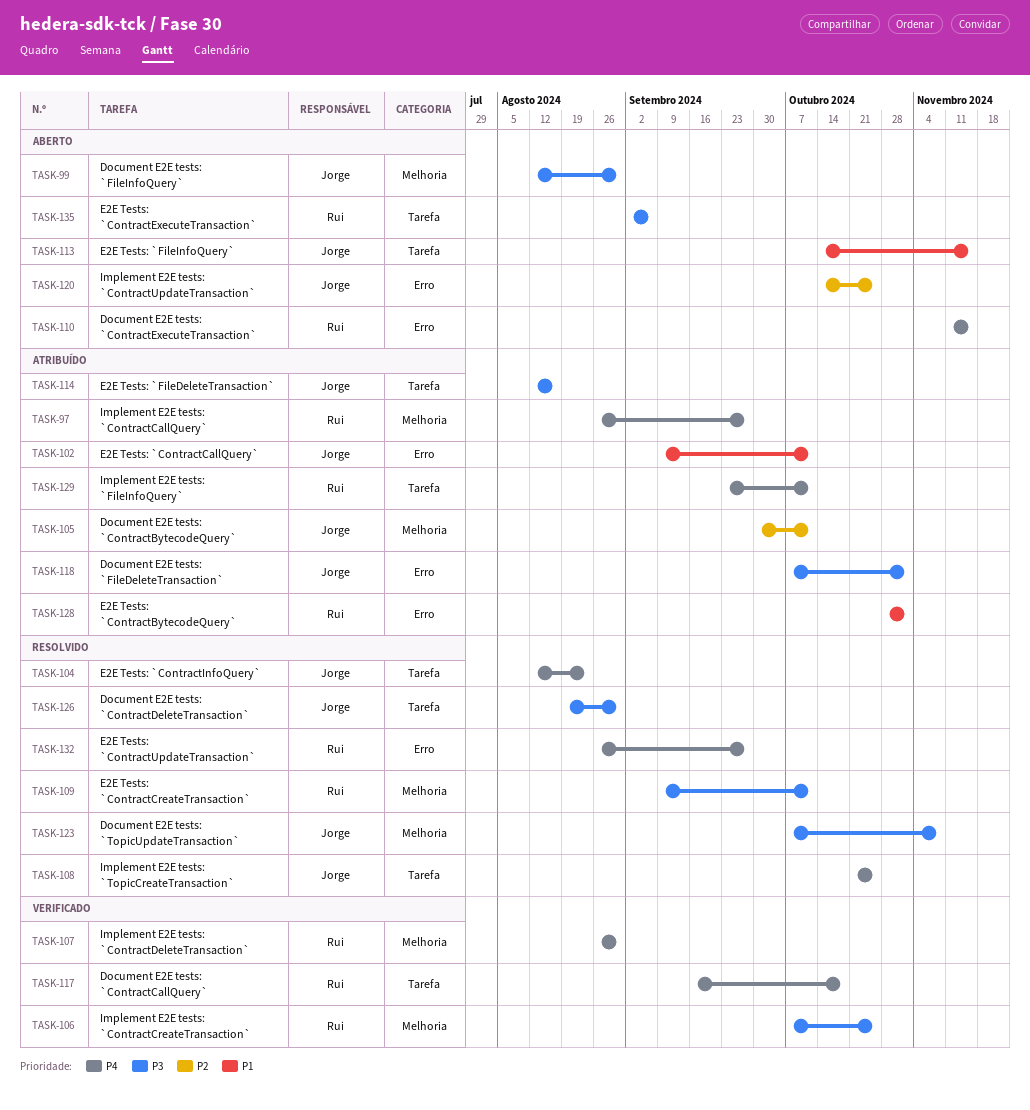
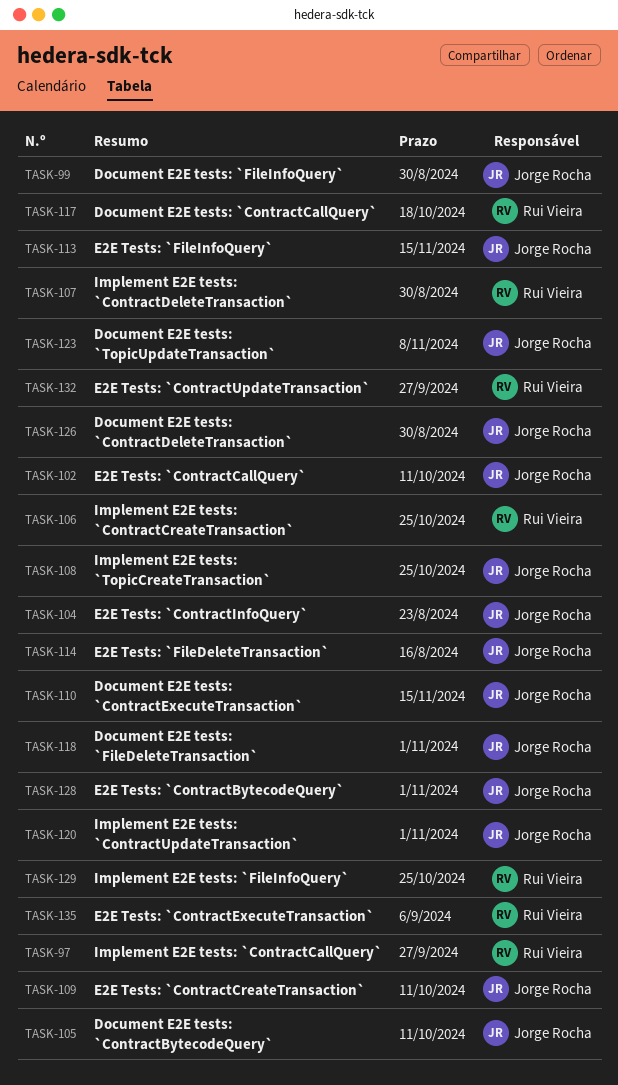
TASK-109, owner: Rui Vieira -> Jorge Rocha
TASK-110, owner: Rui Vieira -> Jorge Rocha
TASK-120, due: Oct 25 -> Nov 1
TASK-128, owner: Rui Vieira -> Jorge Rocha
TASK-129, due: Oct 11 -> Oct 25

